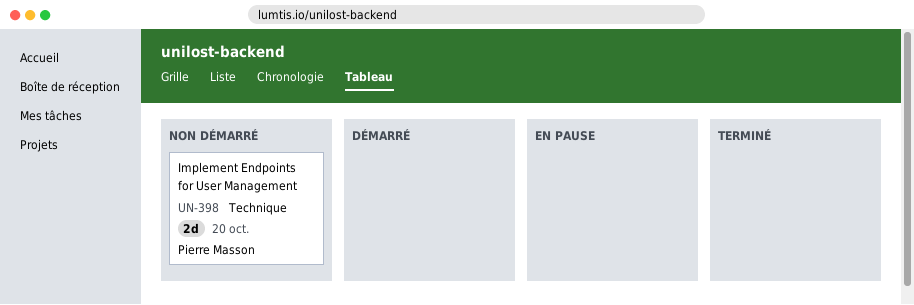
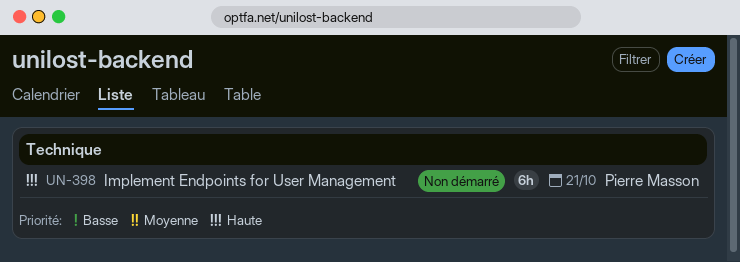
UN-398, estimate: 2d -> 6h
UN-398, due: Oct 20 -> Oct 21

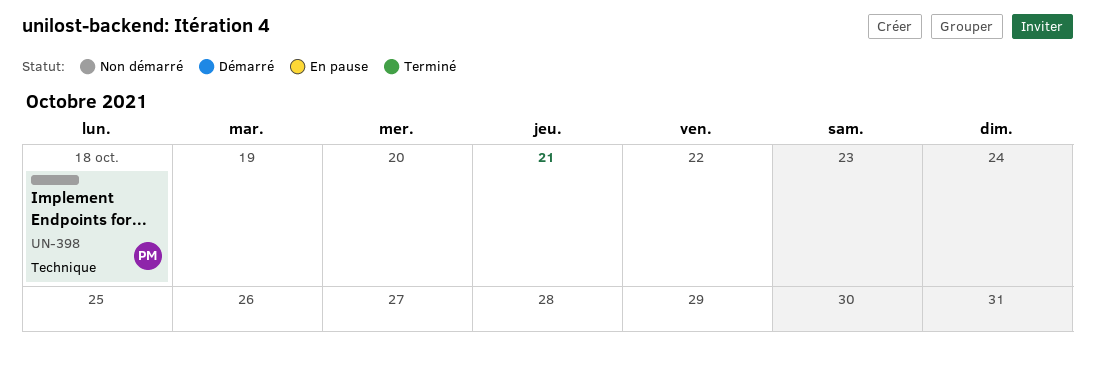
UN-398, due: Oct 21 -> Oct 18

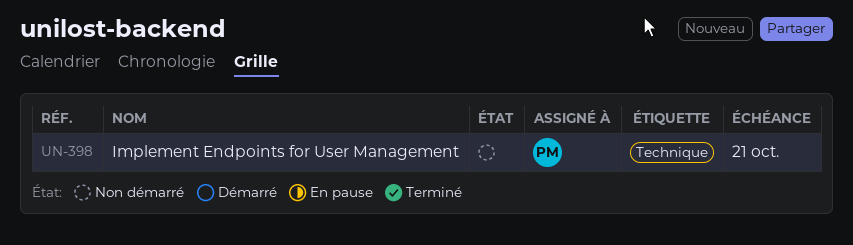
UN-398, due: Oct 18 -> Oct 21

